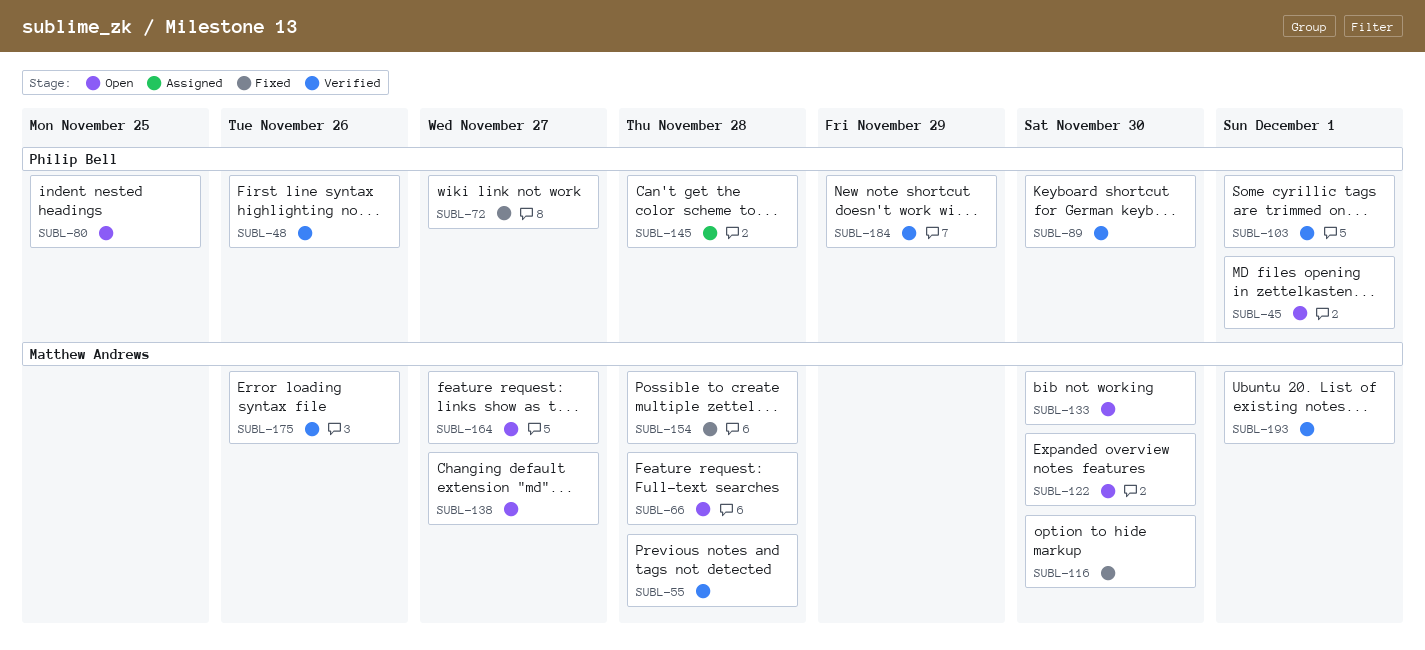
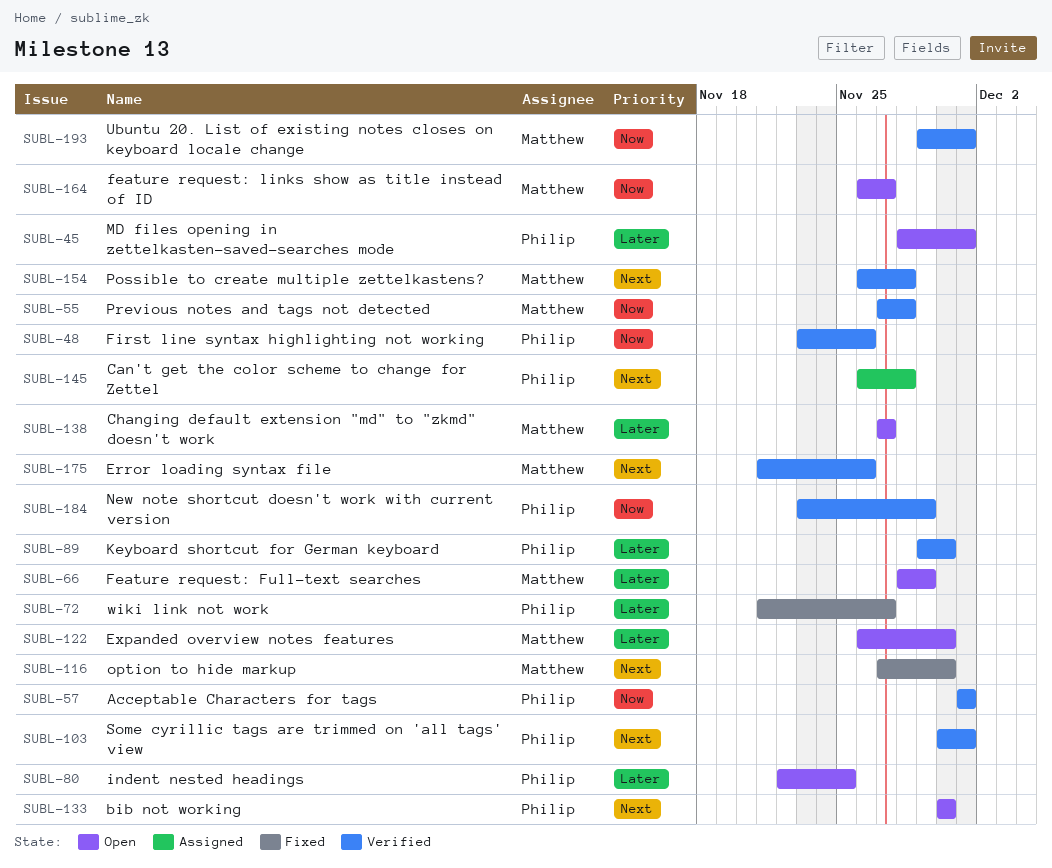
SUBL-57: none -> present
SUBL-66, due: Nov 28 -> Nov 29
SUBL-133, owner: Matthew Andrews -> Philip Bell
SUBL-154, status: Fixed -> Verified

